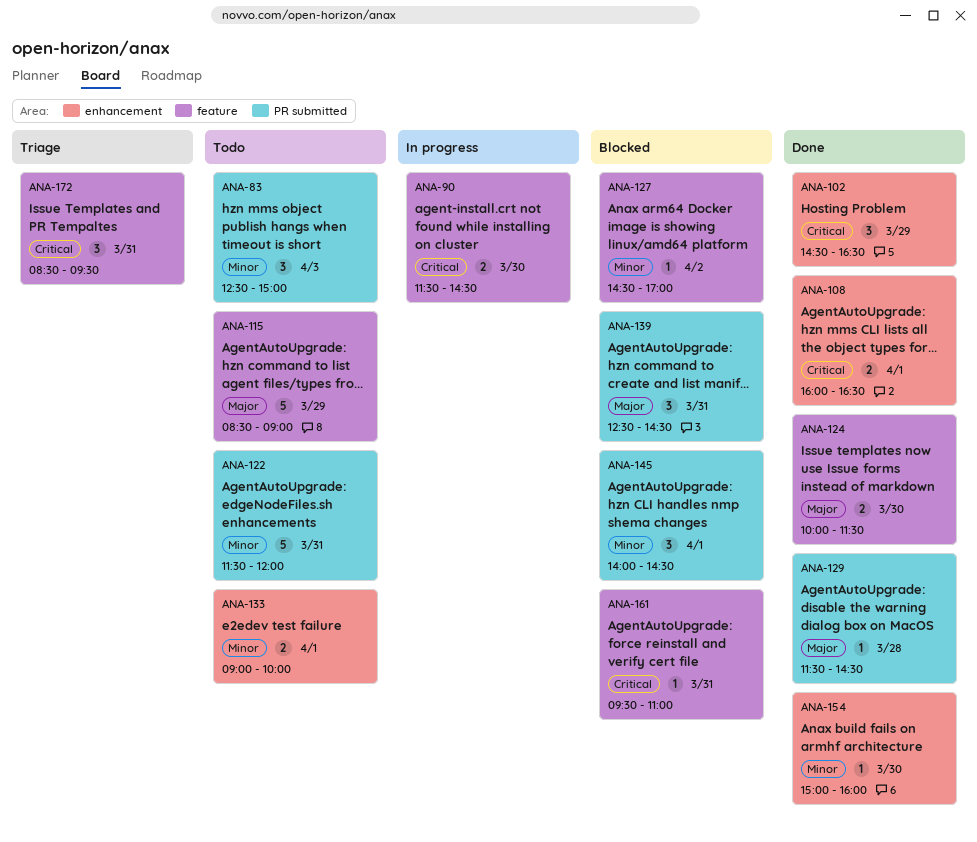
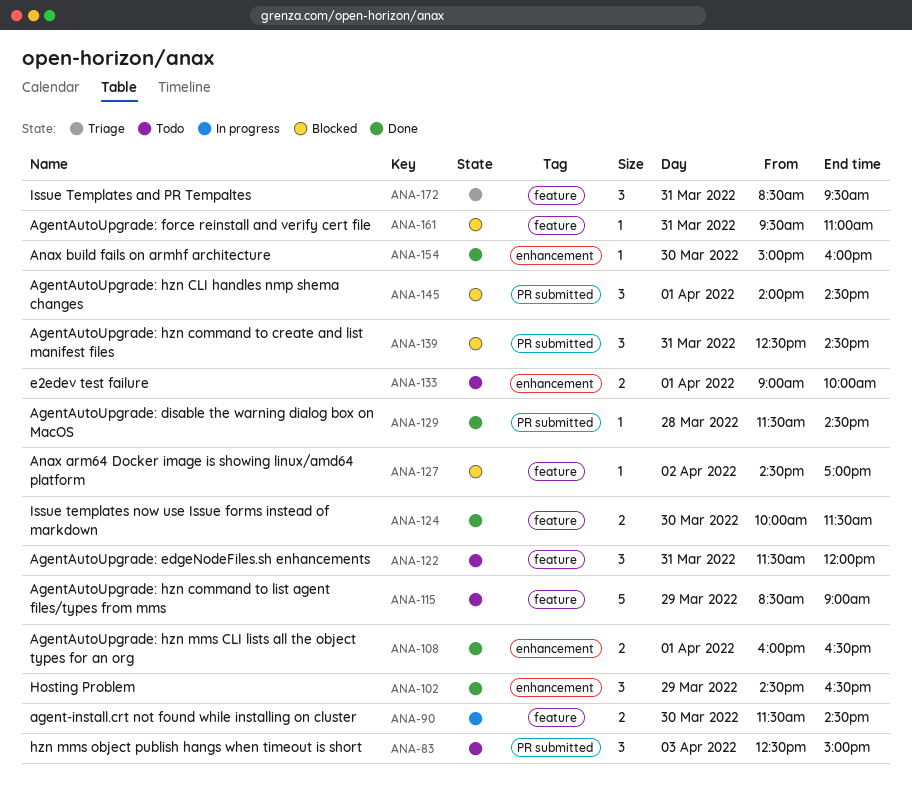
ANA-122, label: PR submitted -> feature
ANA-122, estimate: 5 -> 3

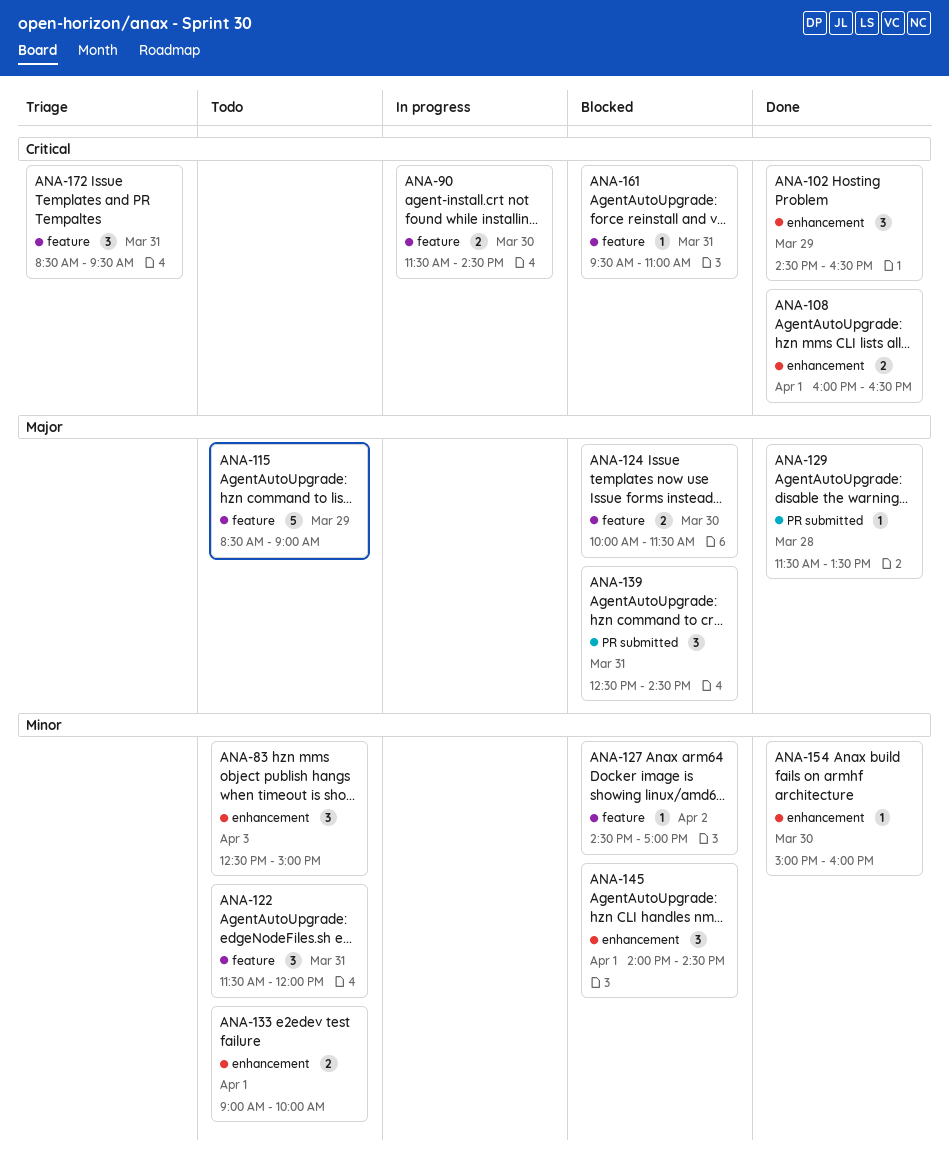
ANA-83, label: PR submitted -> enhancement
ANA-124, status: Done -> Blocked
ANA-129, ends: 14:30 -> 13:30
ANA-145, label: PR submitted -> enhancement

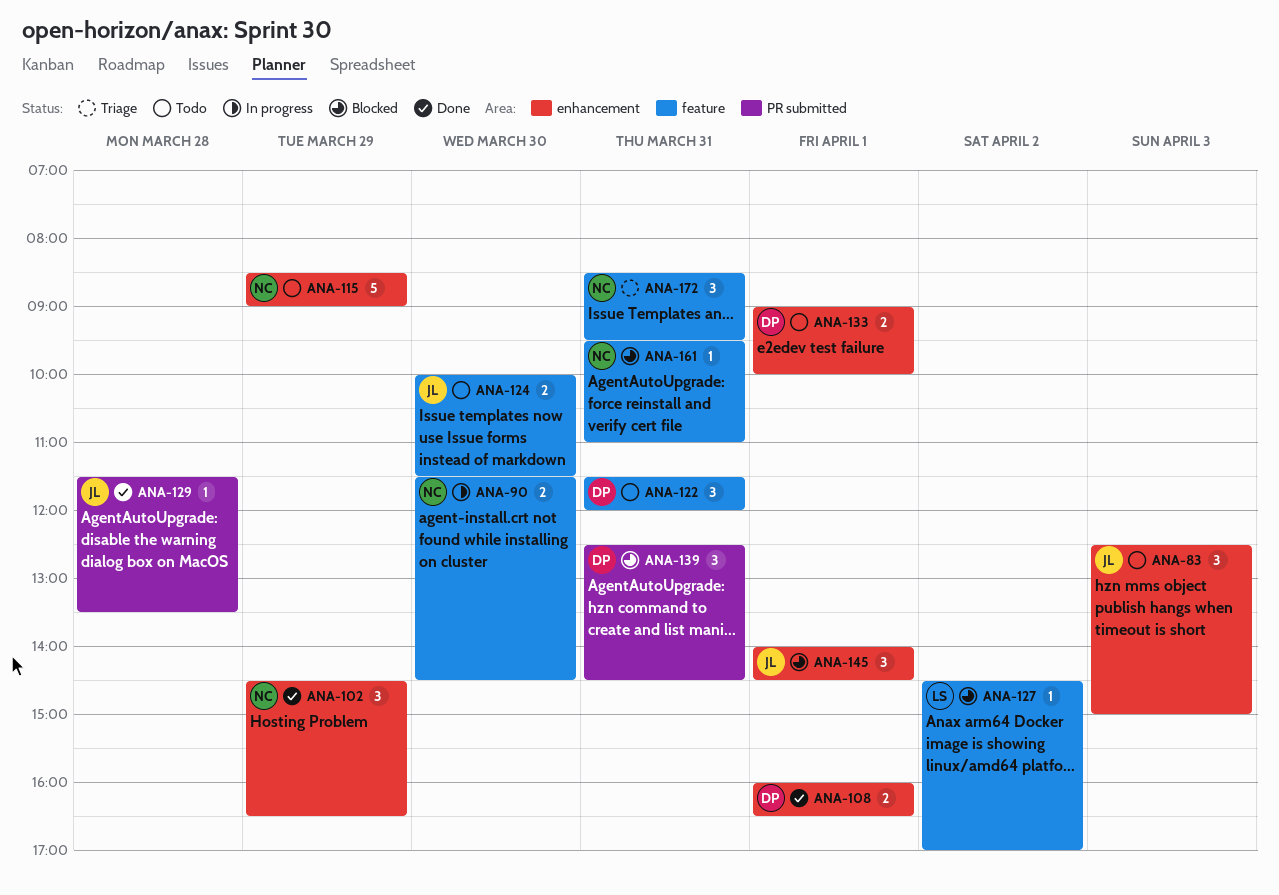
ANA-115, label: feature -> enhancement
ANA-124, status: Blocked -> Todo
ANA-154: present -> none

